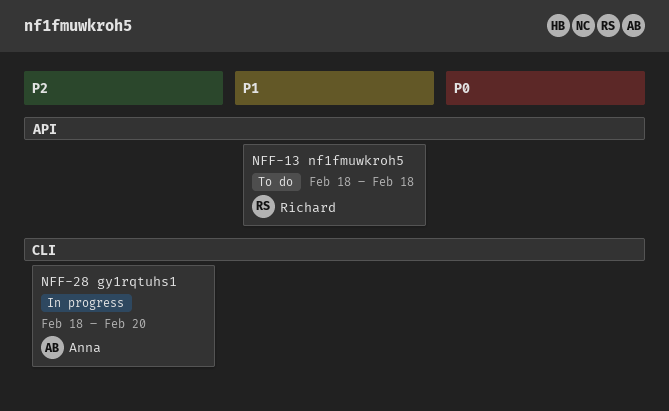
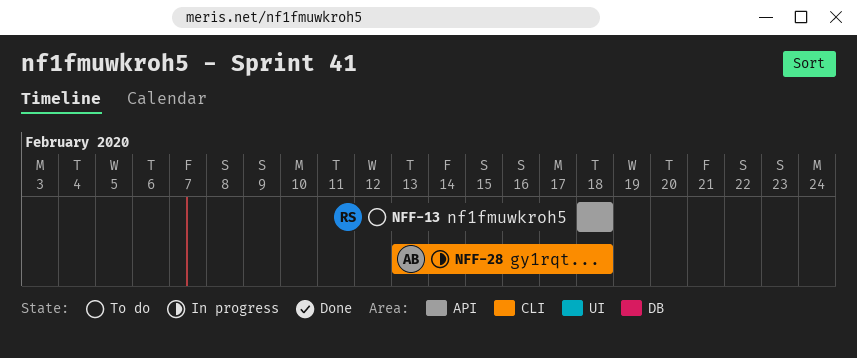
NFF-28, start: Feb 18 -> Feb 13
NFF-28, due: Feb 20 -> Feb 18

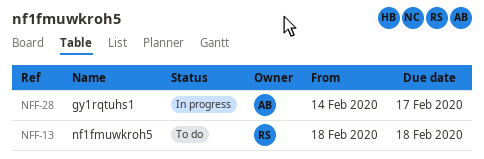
NFF-28, start: Feb 13 -> Feb 14
NFF-28, due: Feb 18 -> Feb 17

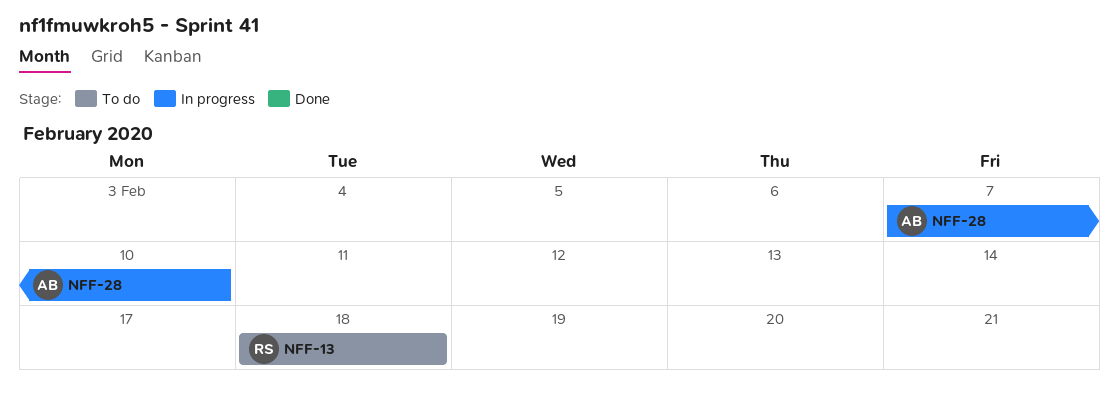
NFF-28, start: Feb 14 -> Feb 7
NFF-28, due: Feb 17 -> Feb 10

